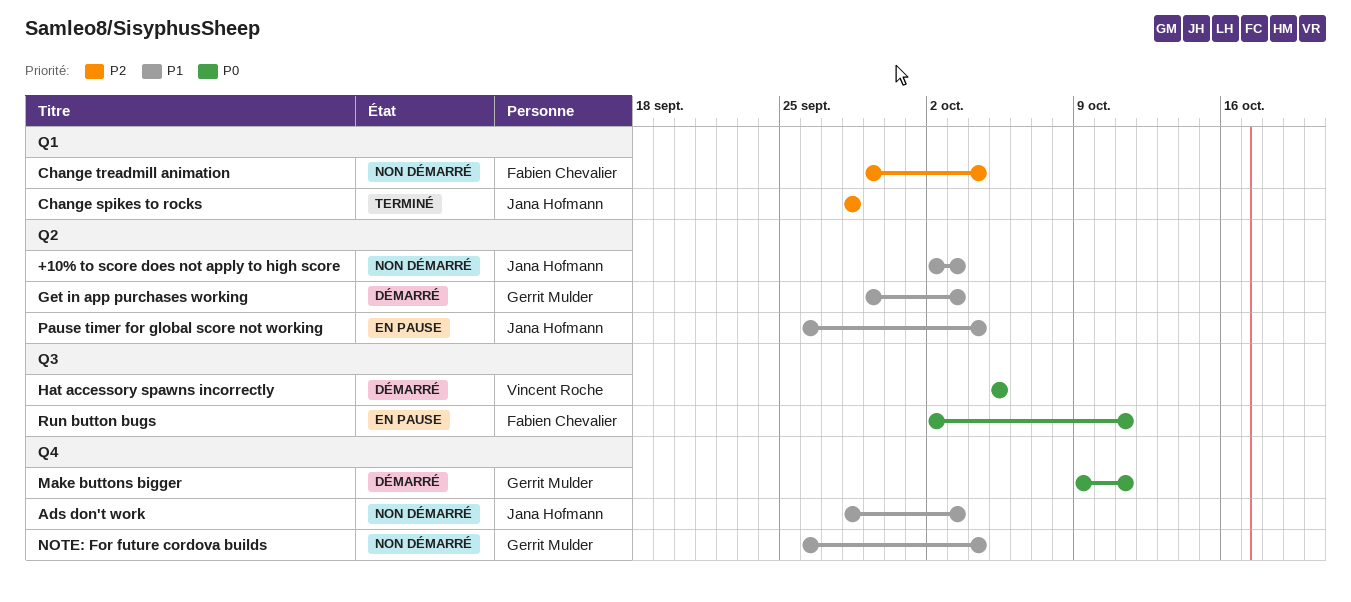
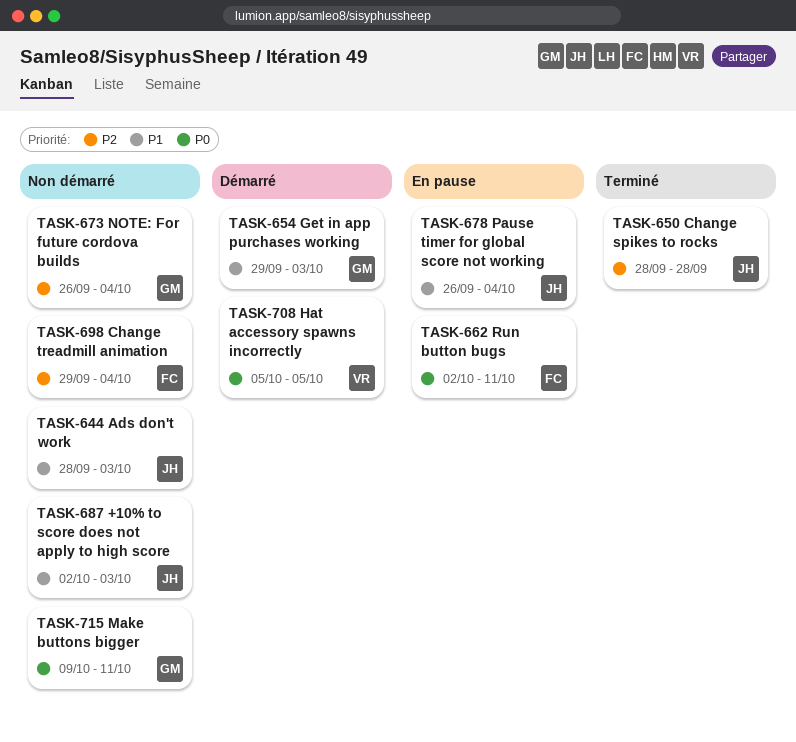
Make buttons bigger, status: Démarré -> Non démarré
NOTE: For future cordova builds, priority: P1 -> P2

